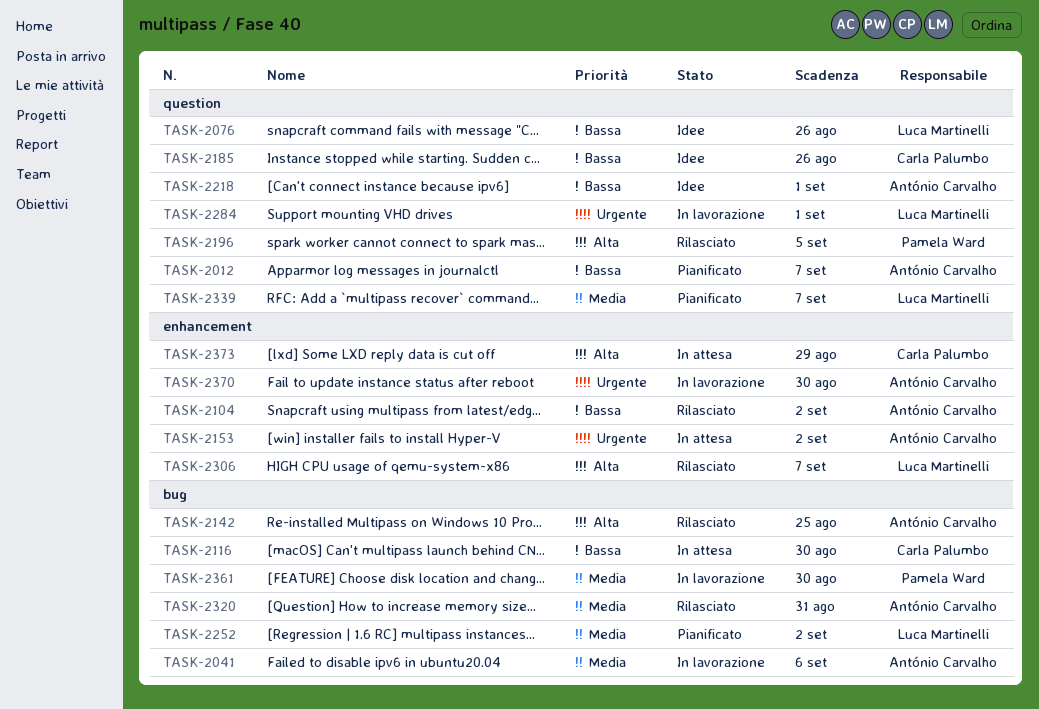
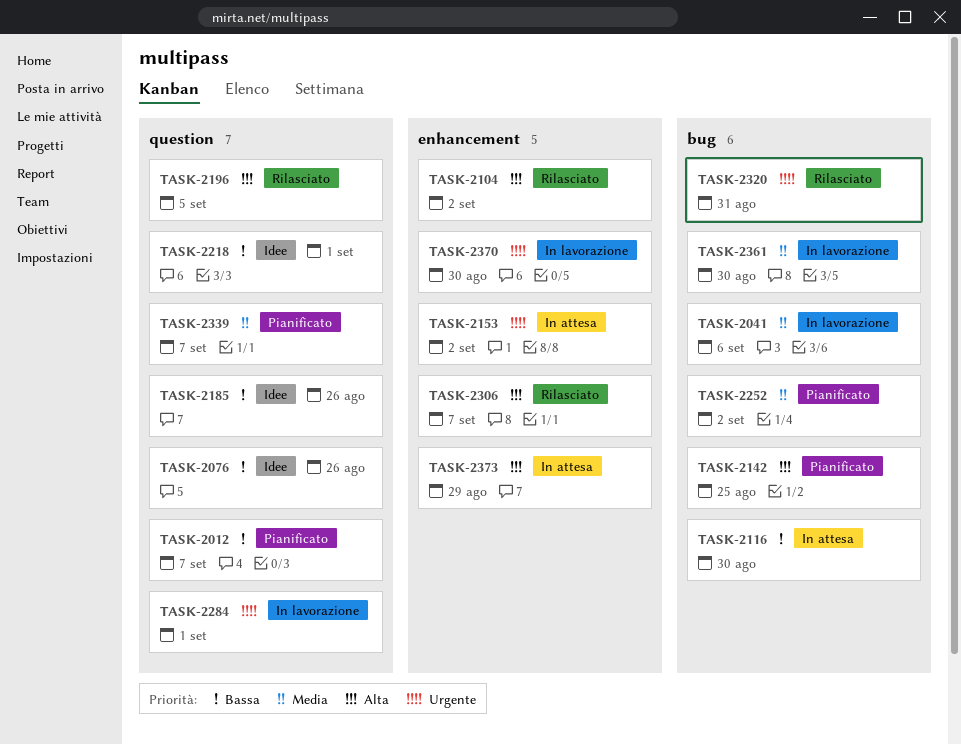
TASK-2104, priority: Bassa -> Alta
TASK-2142, status: Rilasciato -> Pianificato
TASK-2320, priority: Media -> Urgente

